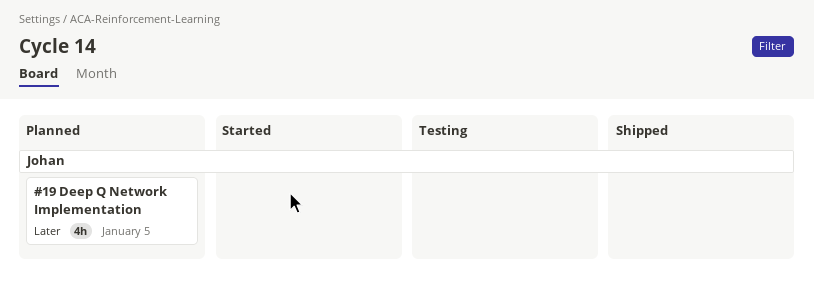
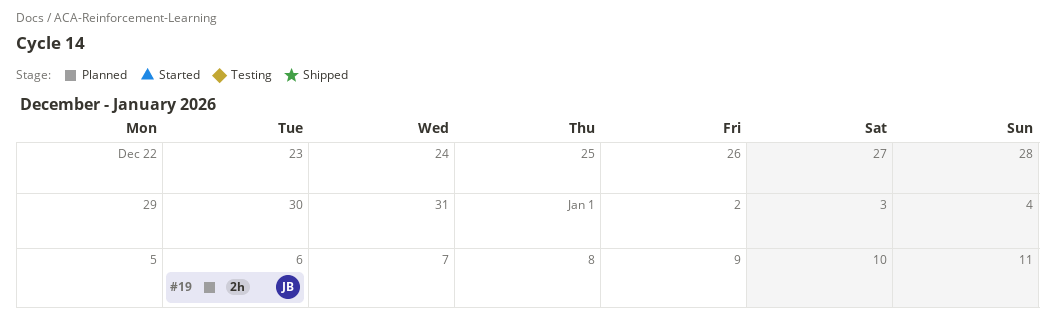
#19, estimate: 4h -> 2h
#19, due: Jan 5 -> Jan 6

